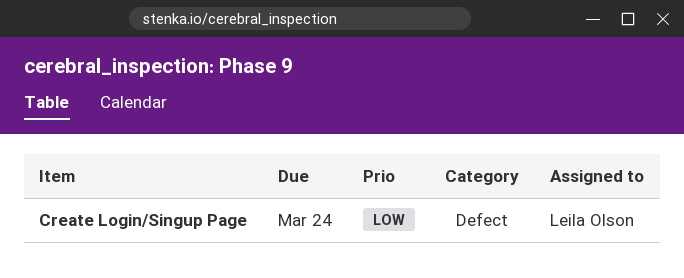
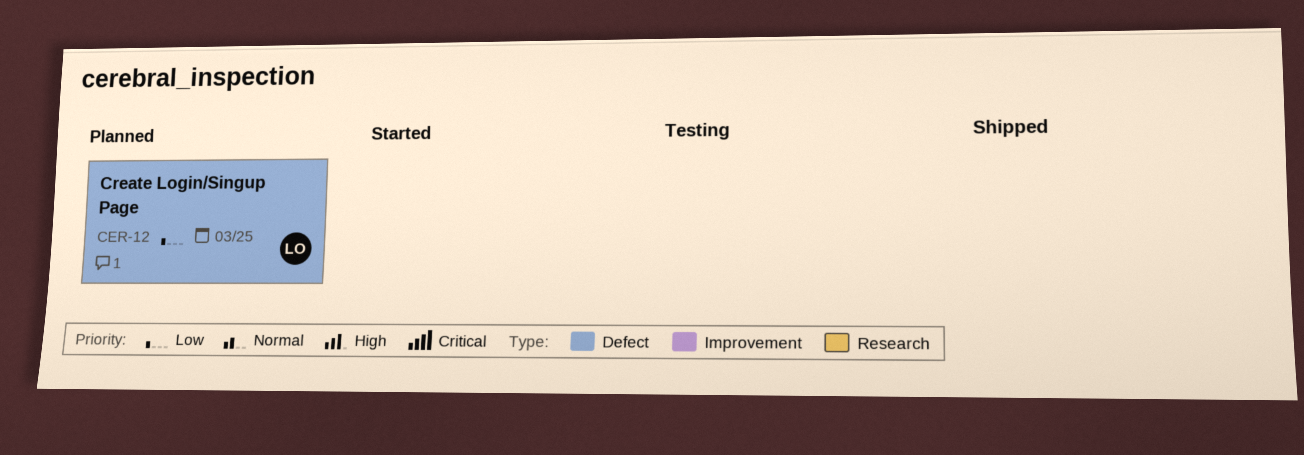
Create Login/Singup Page, due: Mar 24 -> Mar 25

